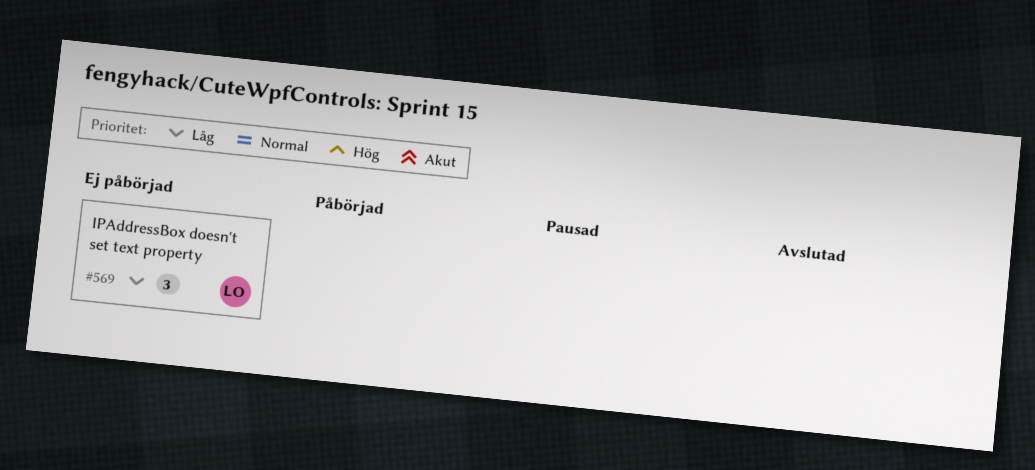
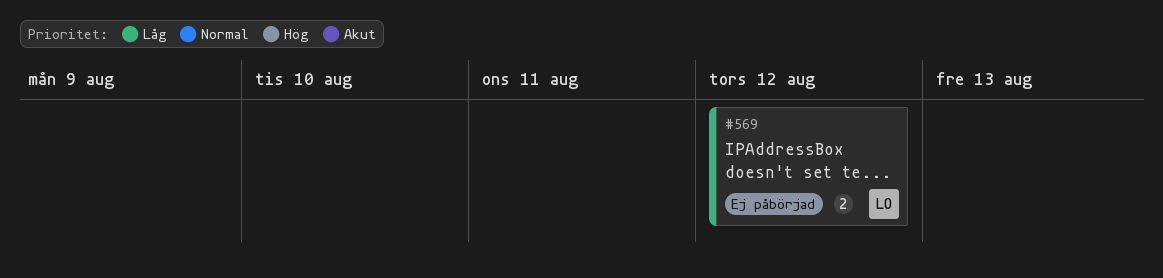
#569, estimate: 3 -> 2

